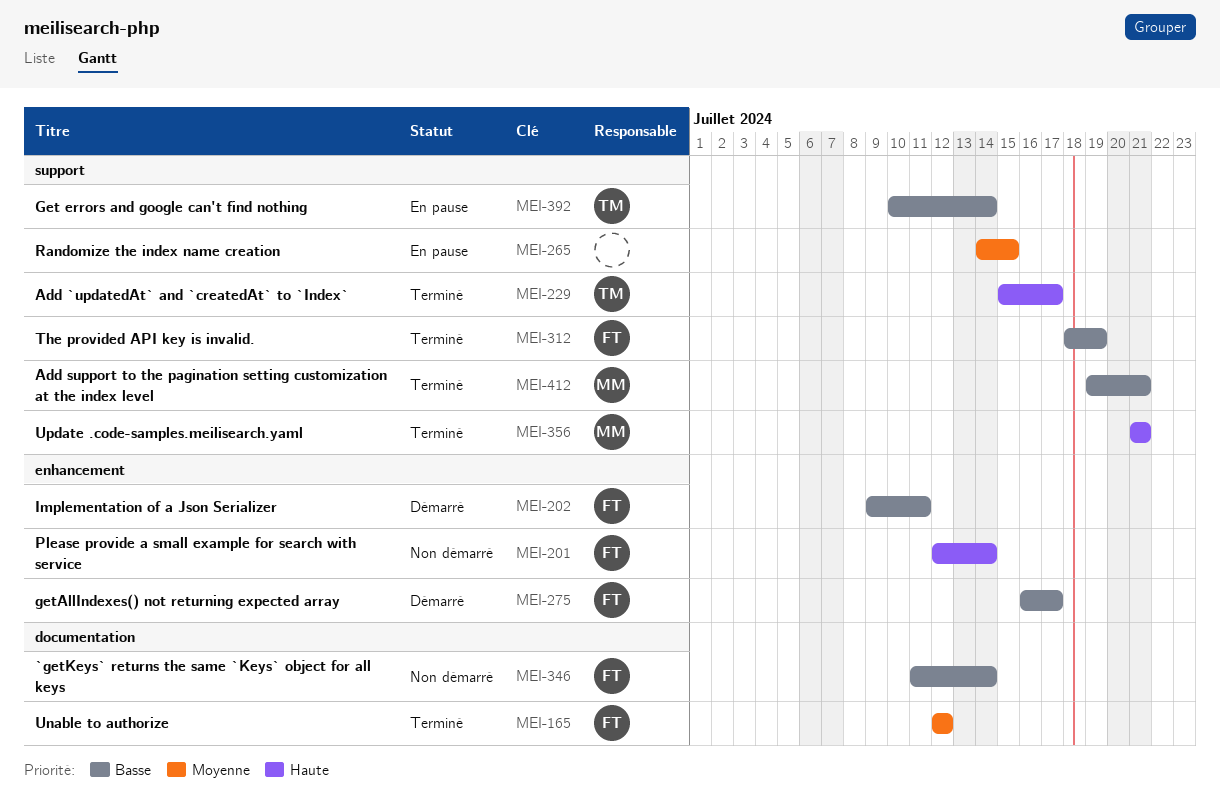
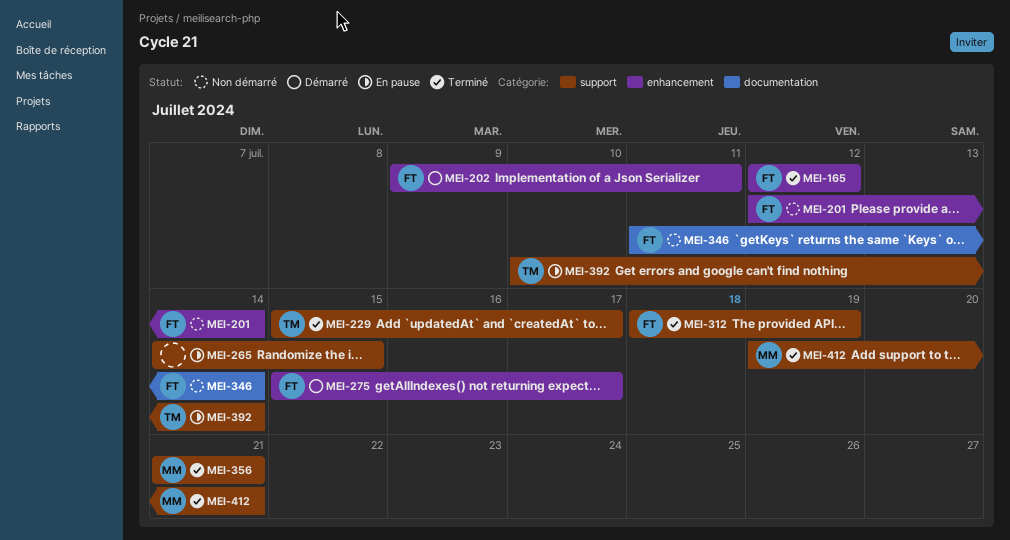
MEI-165, label: documentation -> enhancement
MEI-275, start: Jul 16 -> Jul 15

